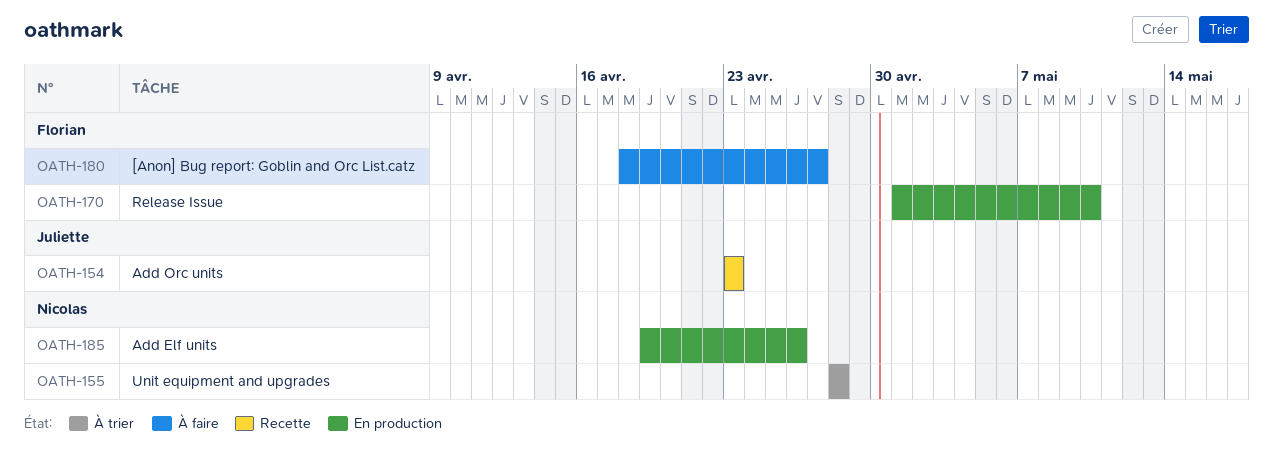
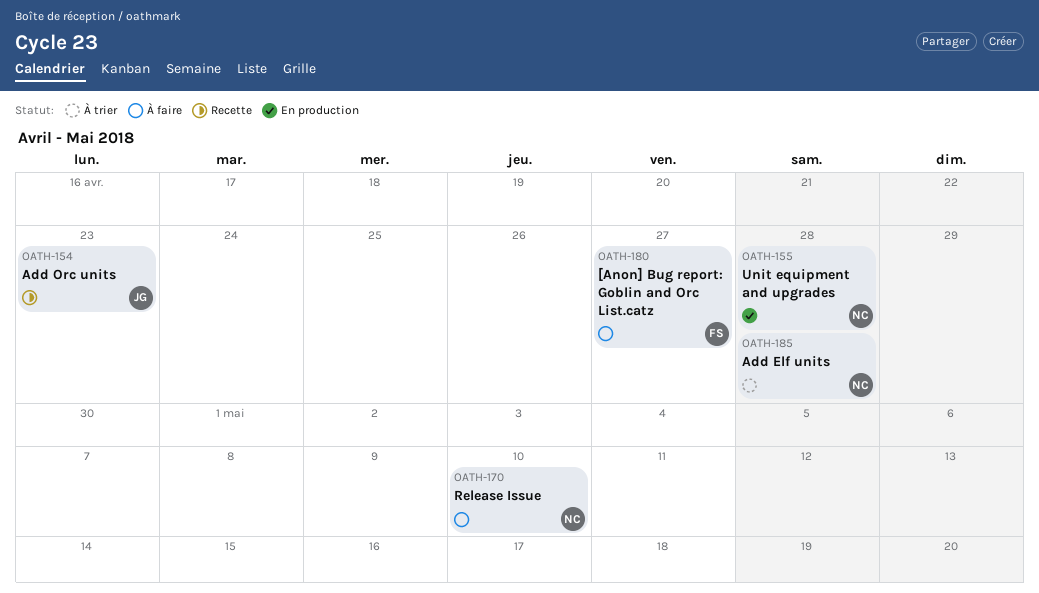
OATH-155, status: À trier -> En production
OATH-170, status: En production -> À faire
OATH-170, owner: Florian -> Nicolas
OATH-185, status: En production -> À trier
OATH-185, due: Apr 26 -> Apr 28

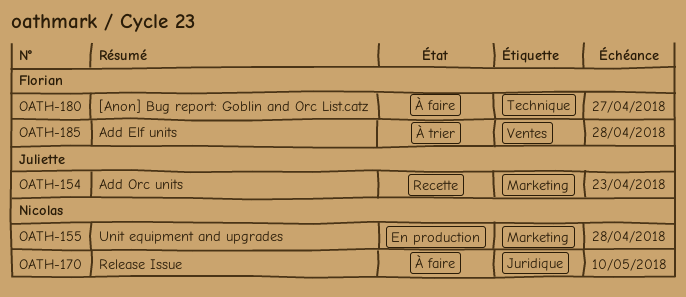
OATH-185, owner: Nicolas -> Florian

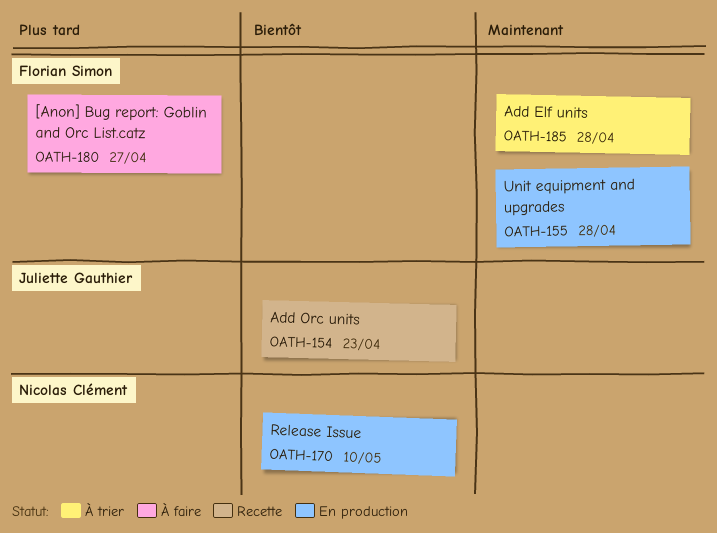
OATH-155, owner: Nicolas Clément -> Florian Simon
OATH-170, status: À faire -> En production

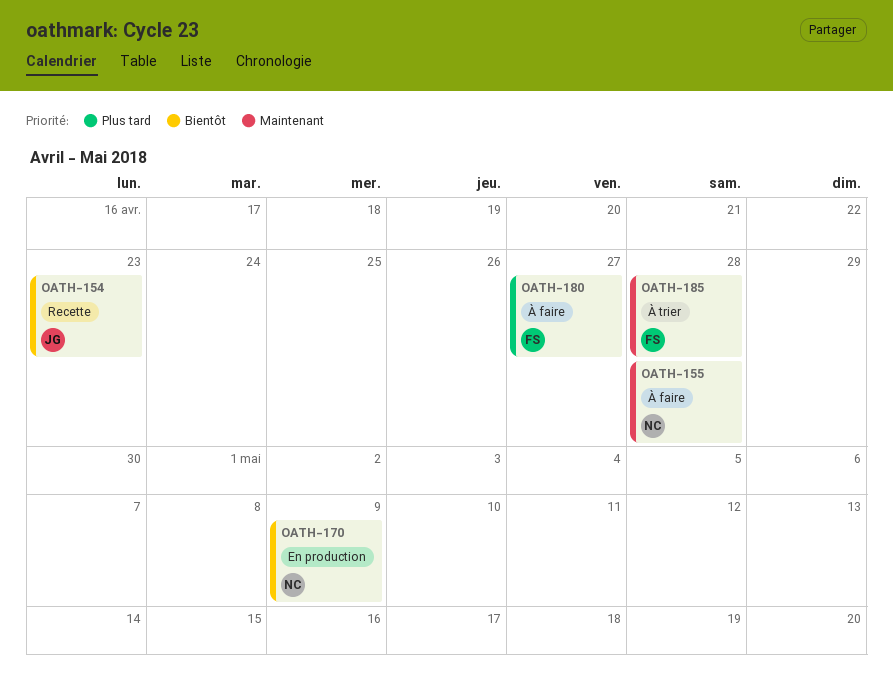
OATH-155, status: En production -> À faire
OATH-155, owner: Florian Simon -> Nicolas Clément
OATH-170, due: May 10 -> May 9

